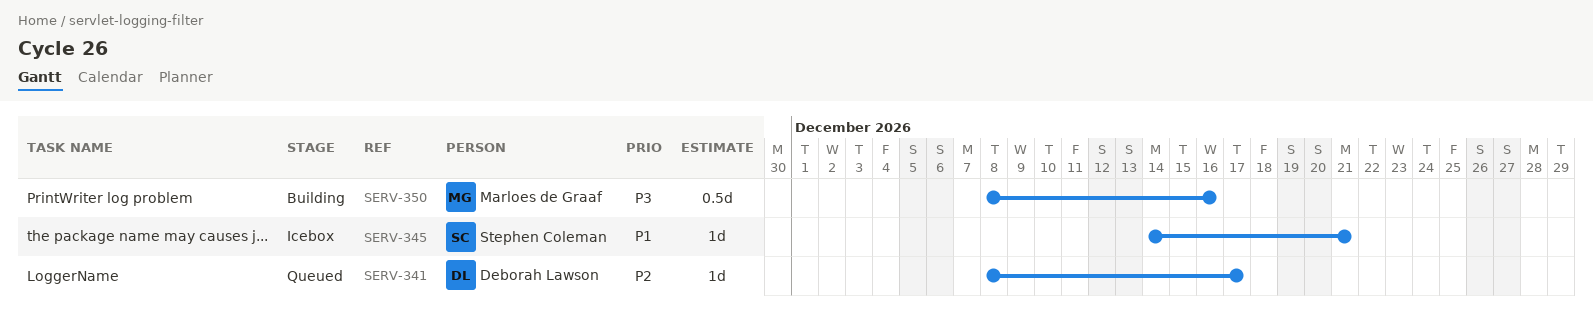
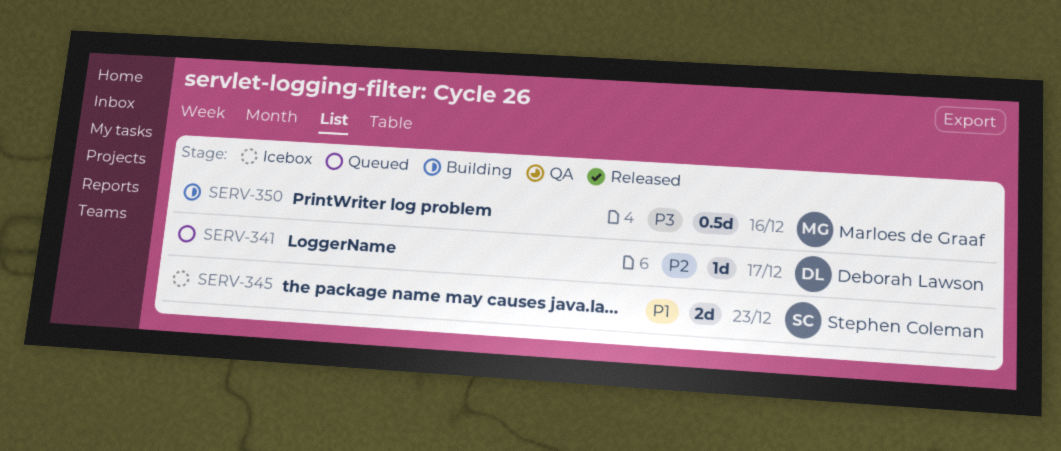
SERV-345, estimate: 1d -> 2d
SERV-345, due: Dec 21 -> Dec 23

